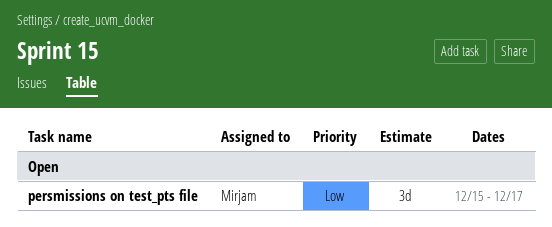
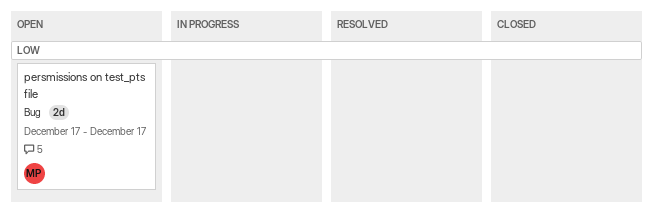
persmissions on test_pts file, estimate: 3d -> 2d
persmissions on test_pts file, start: Dec 15 -> Dec 17

